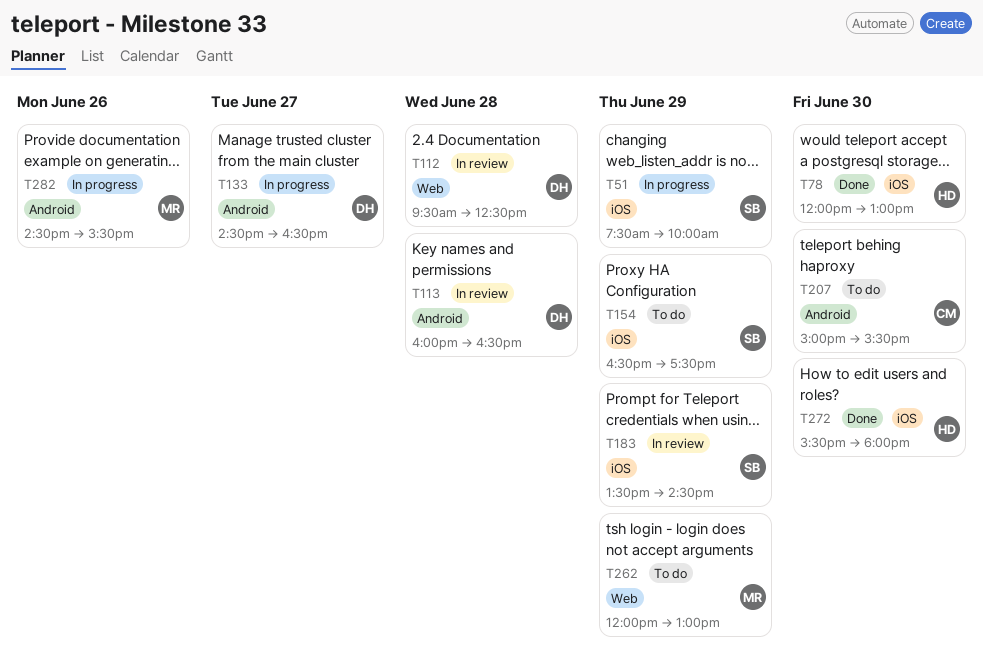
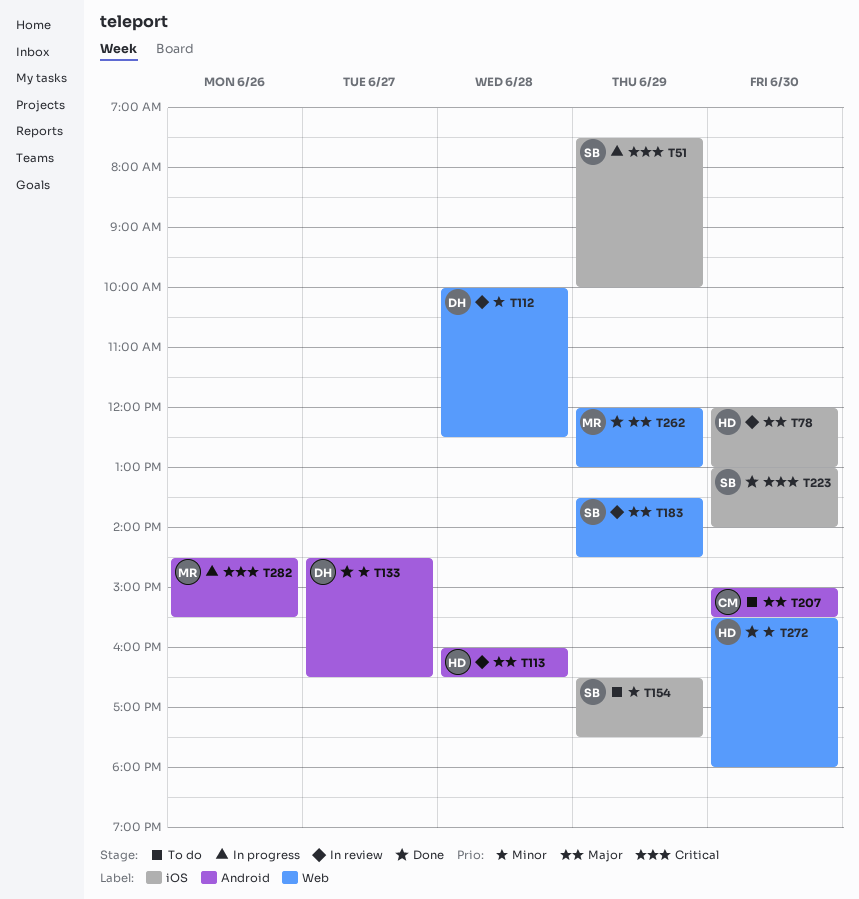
T78, status: Done -> In review
T112, begins: 09:30 -> 10:00
T113, owner: DH -> HD
T133, status: In progress -> Done
T183, label: iOS -> Web
T223: none -> present
T262, status: To do -> Done
T272, label: iOS -> Web

